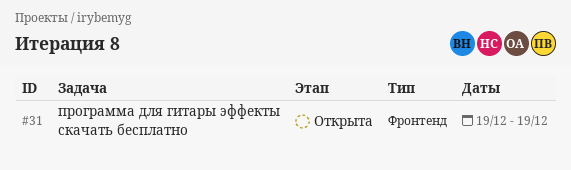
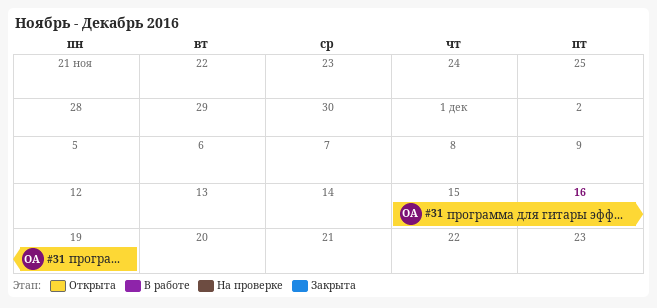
#31, start: Dec 19 -> Dec 15

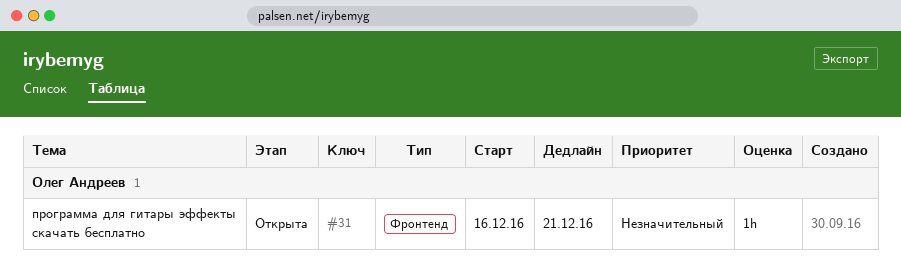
#31, start: Dec 15 -> Dec 16
#31, due: Dec 19 -> Dec 21

